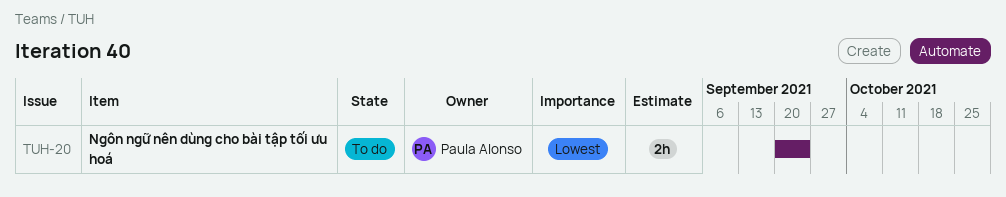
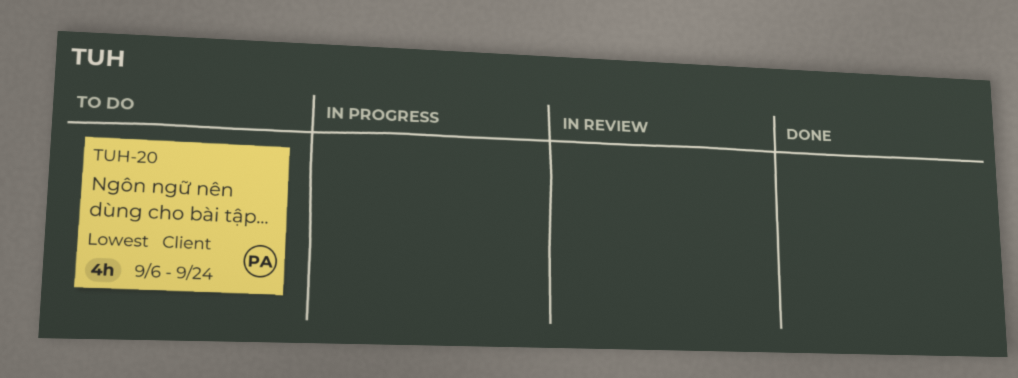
TUH-20, estimate: 2h -> 4h
TUH-20, start: Sep 20 -> Sep 6

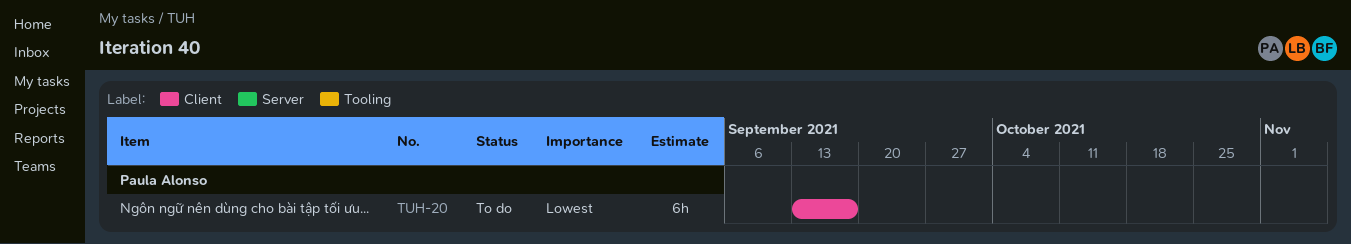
TUH-20, estimate: 4h -> 6h
TUH-20, start: Sep 6 -> Sep 13
TUH-20, due: Sep 24 -> Sep 17

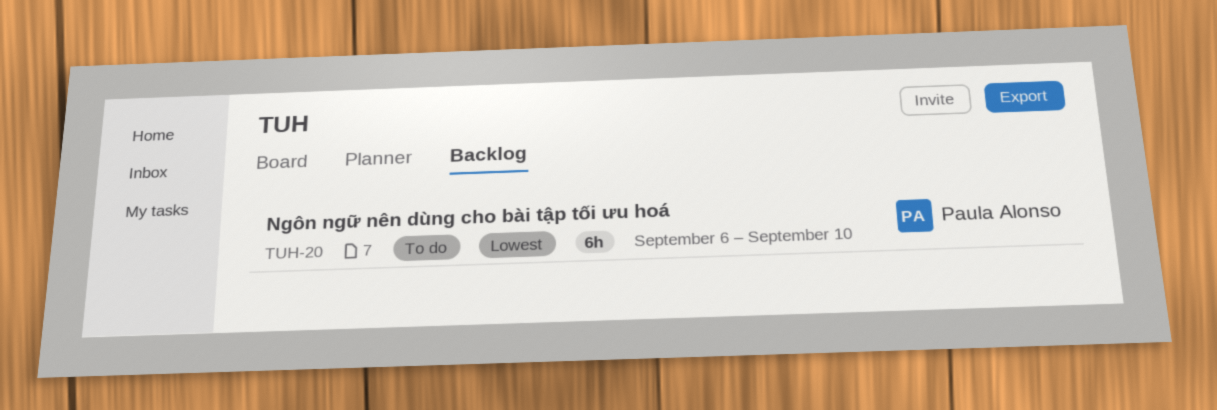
TUH-20, start: Sep 13 -> Sep 6
TUH-20, due: Sep 17 -> Sep 10

